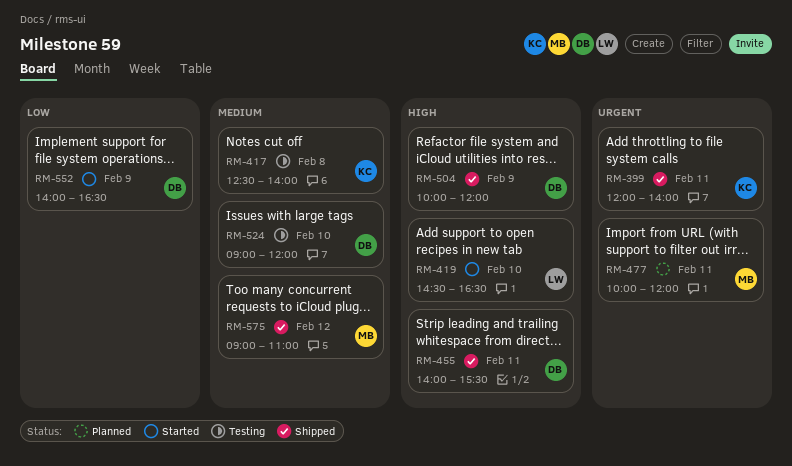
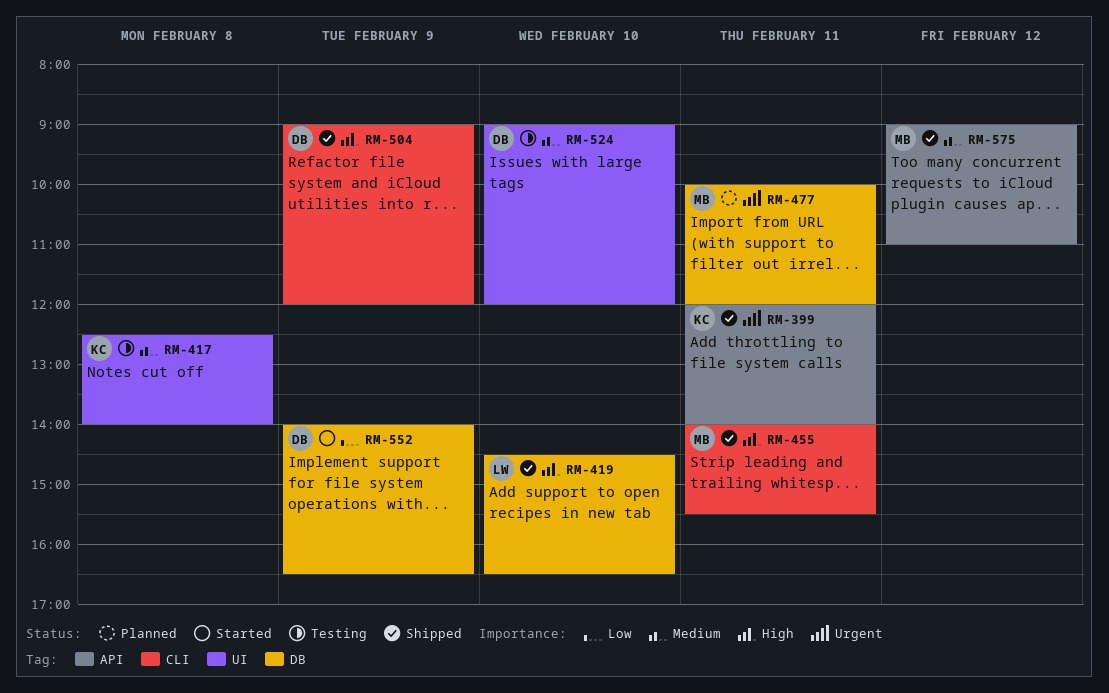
RM-419, status: Started -> Shipped
RM-455, owner: DB -> MB
RM-504, begins: 10:00 -> 09:00

